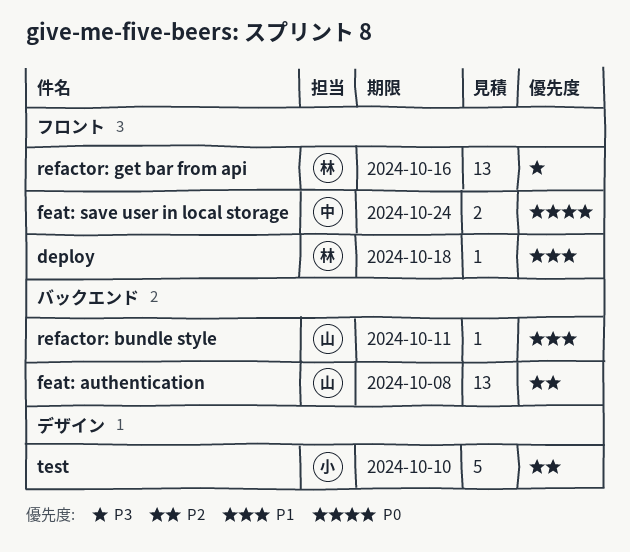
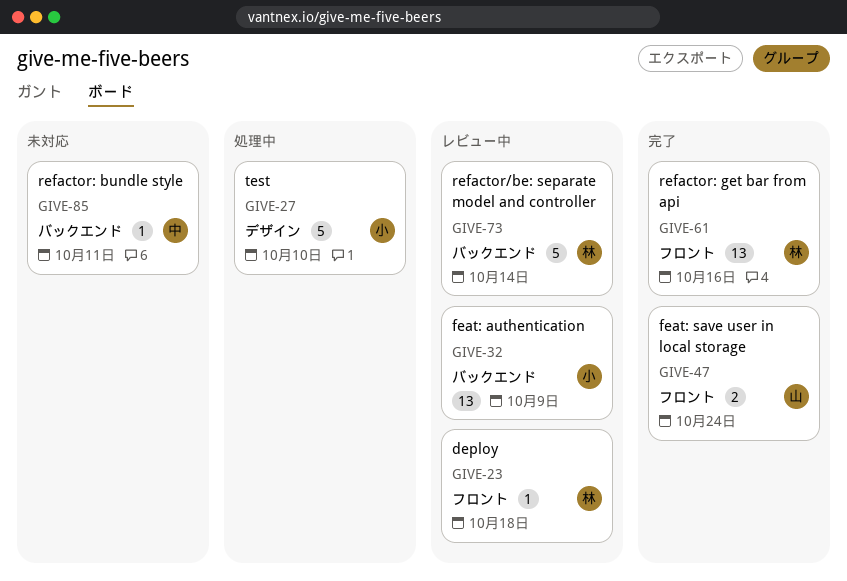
feat: authentication, owner: 山 -> 小
feat: authentication, due: Oct 8 -> Oct 9
feat: save user in local storage, owner: 中 -> 山
refactor/be: separate model and controller: none -> present
refactor: bundle style, owner: 山 -> 中

